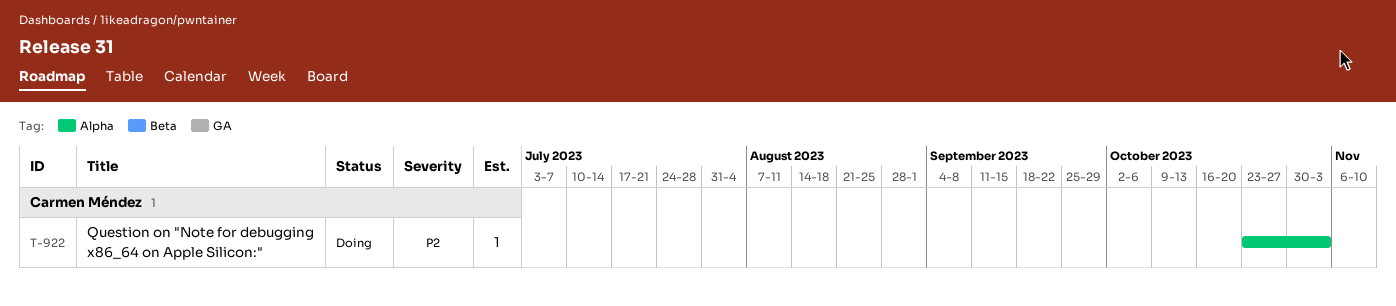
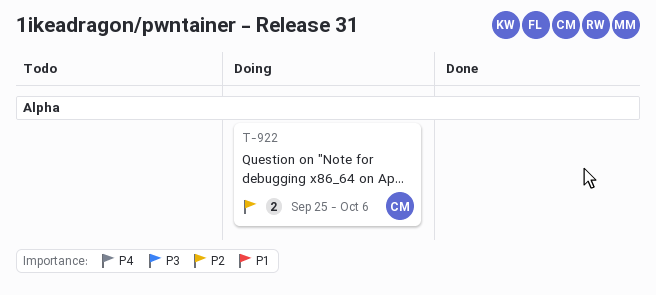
T-922, estimate: 1 -> 2
T-922, start: Oct 23 -> Sep 25
T-922, due: Nov 3 -> Oct 6

